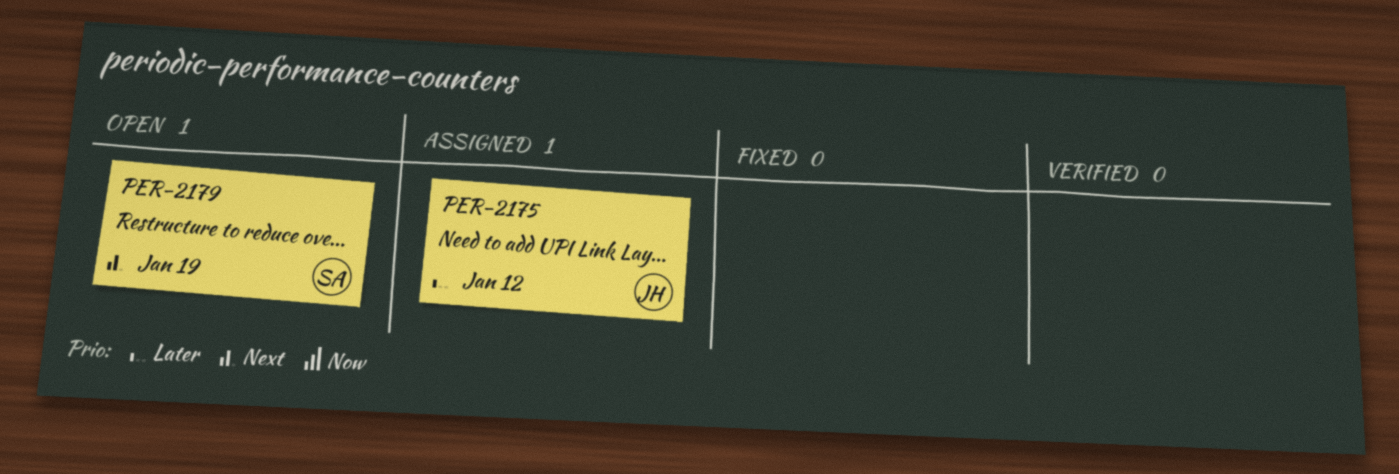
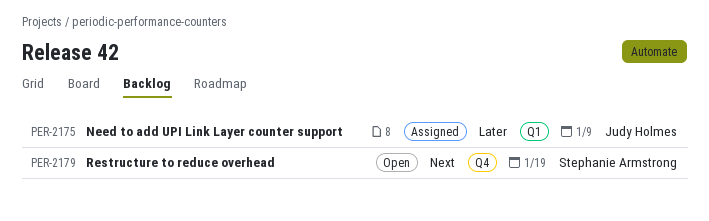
PER-2175, due: Jan 12 -> Jan 9

